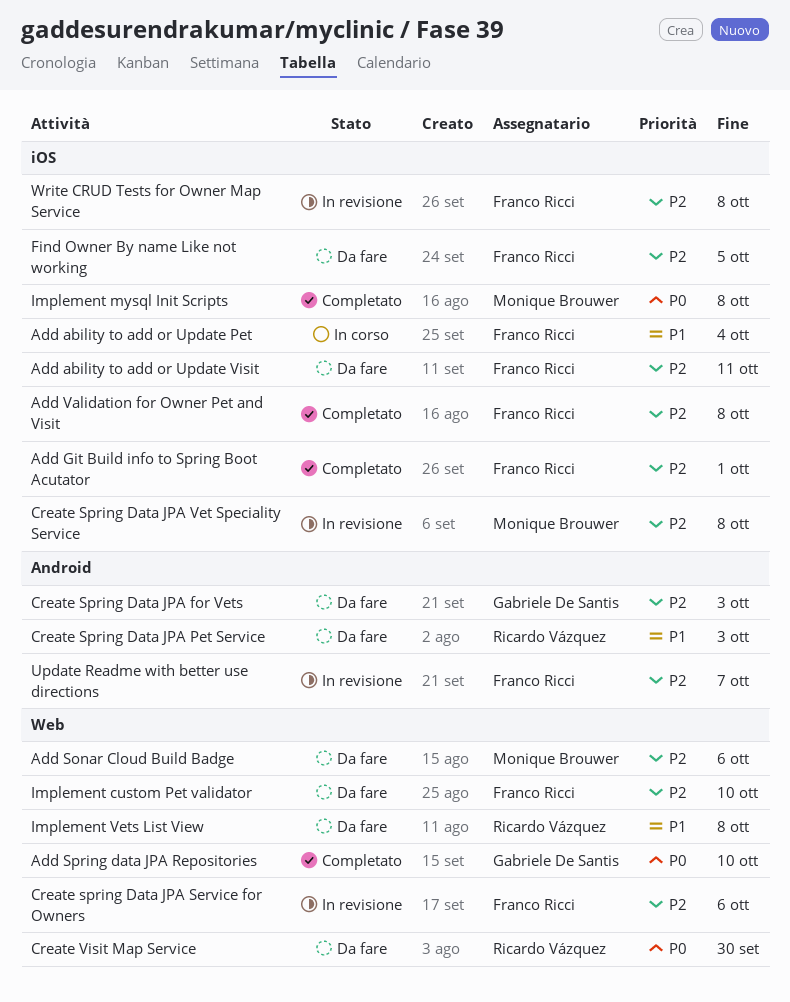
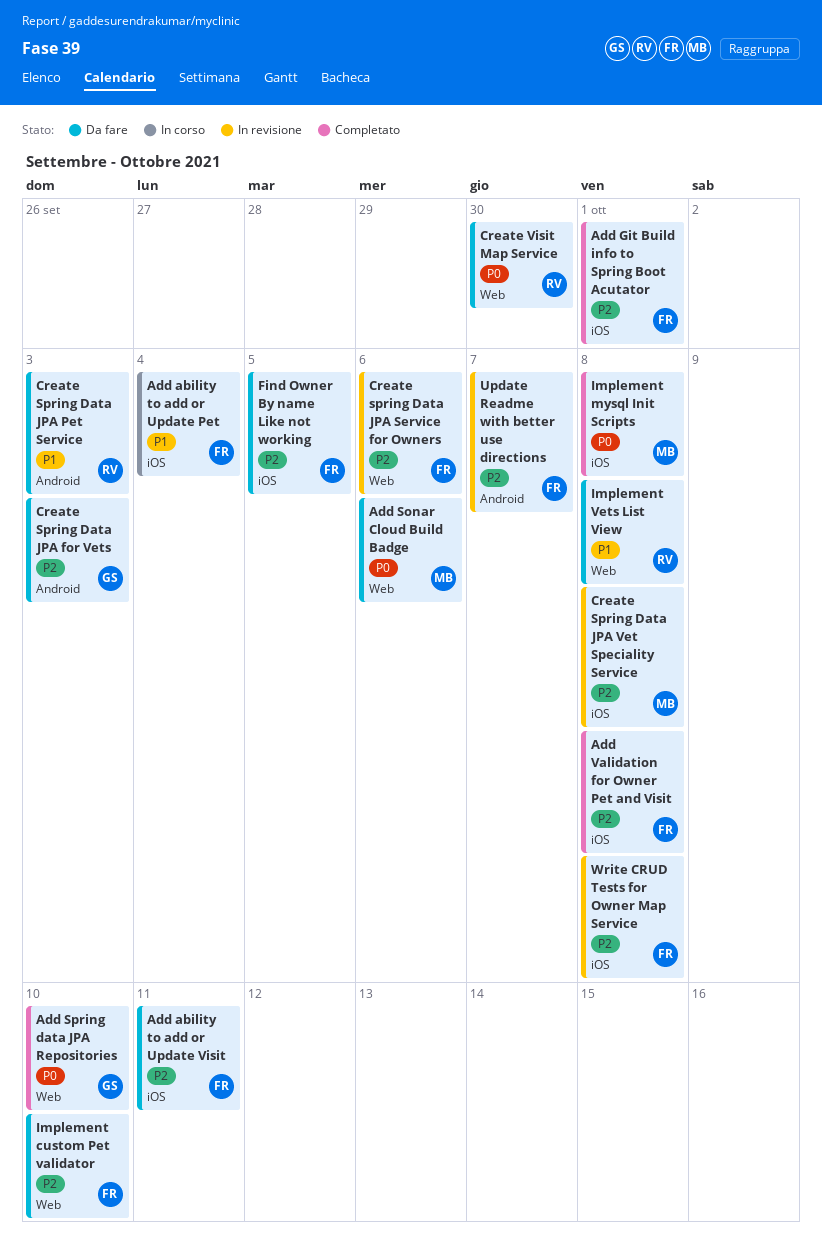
Add Sonar Cloud Build Badge, priority: P2 -> P0

